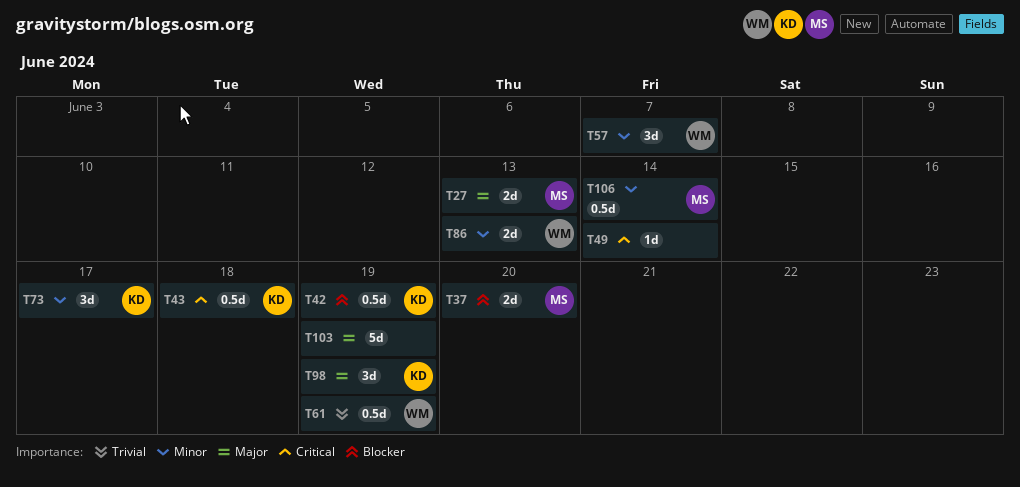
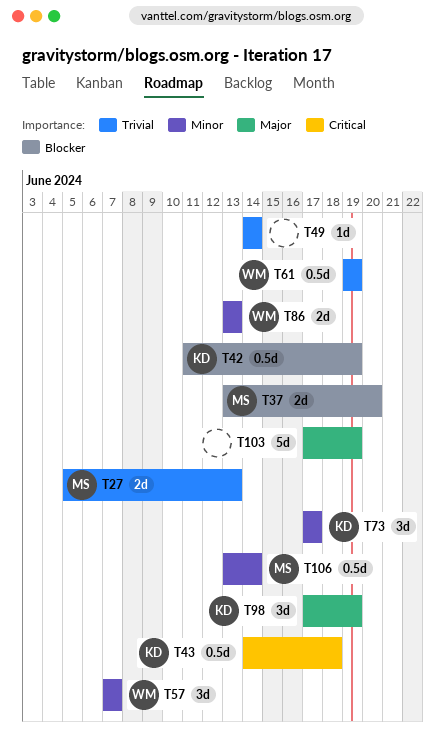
T27, priority: Major -> Trivial
T49, priority: Critical -> Trivial

